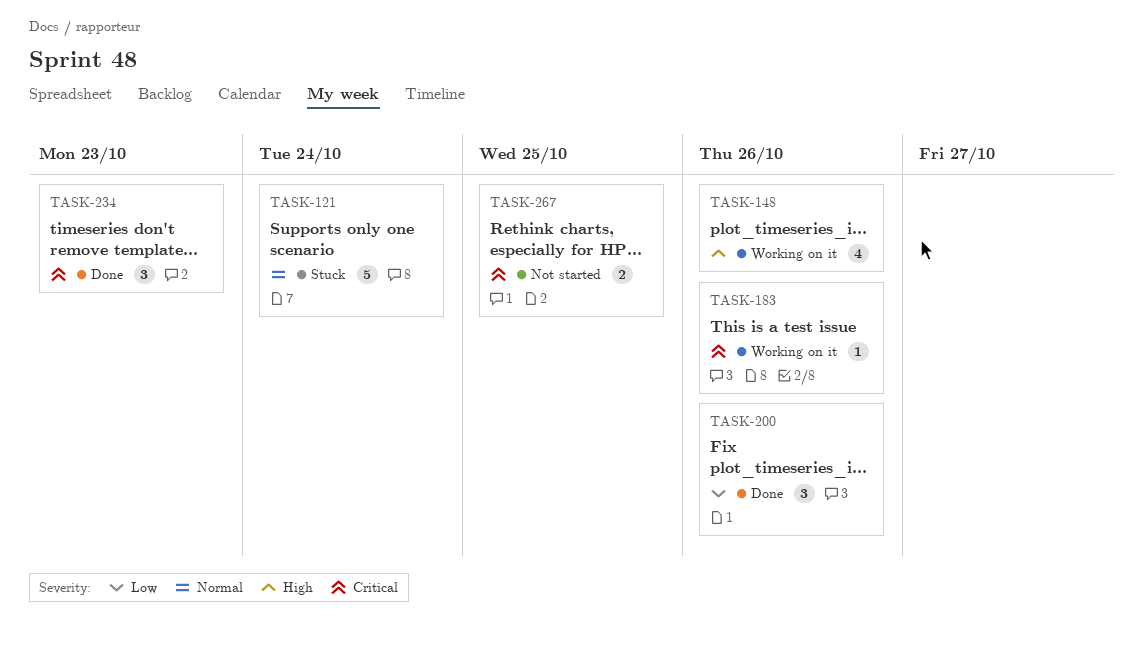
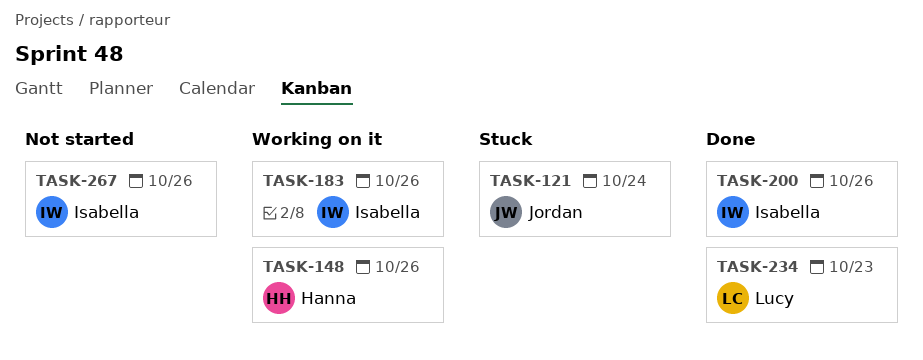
TASK-267, due: Oct 25 -> Oct 26

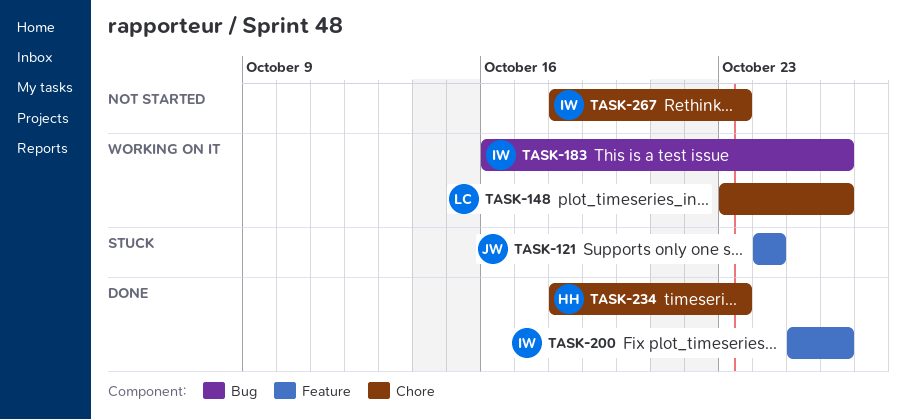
TASK-148, owner: Hanna -> Lucy
TASK-234, owner: Lucy -> Hanna
TASK-267, due: Oct 26 -> Oct 23

